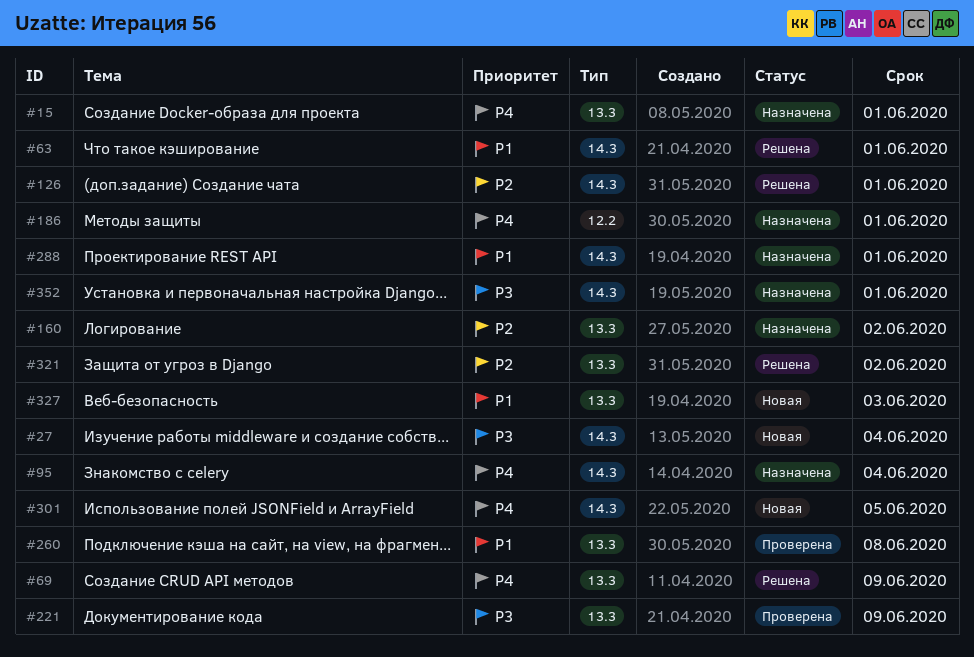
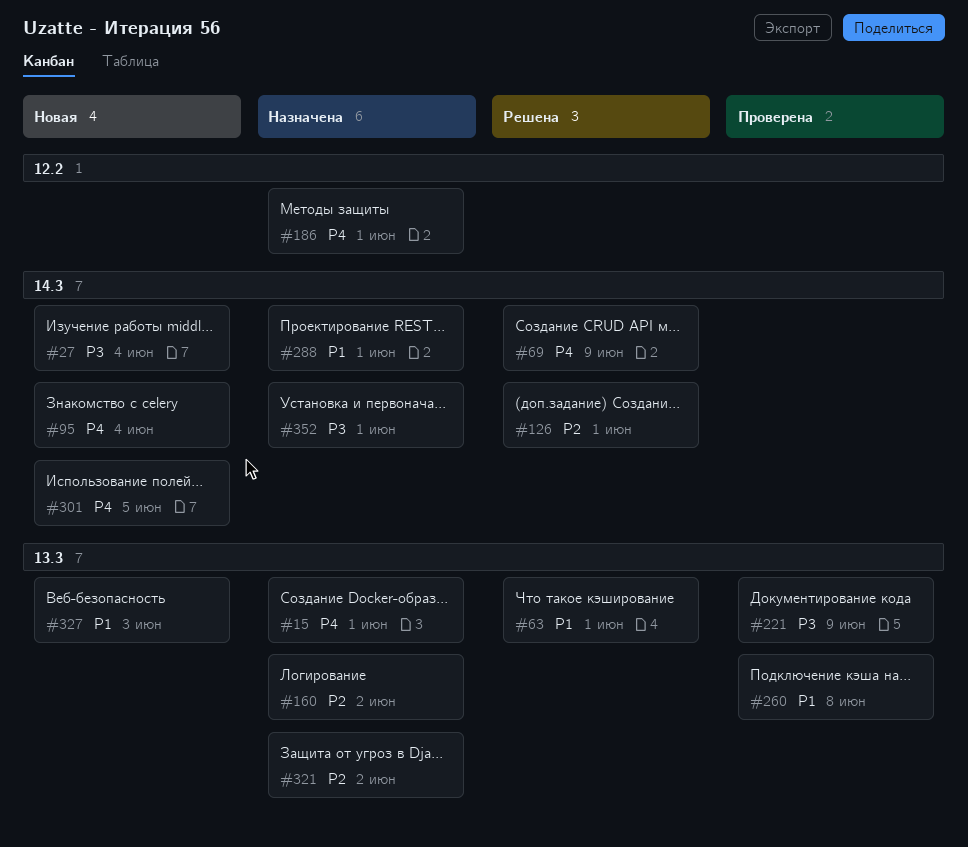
#63, label: 14.3 -> 13.3
#69, label: 13.3 -> 14.3
#95, status: Назначена -> Новая
#321, status: Решена -> Назначена

